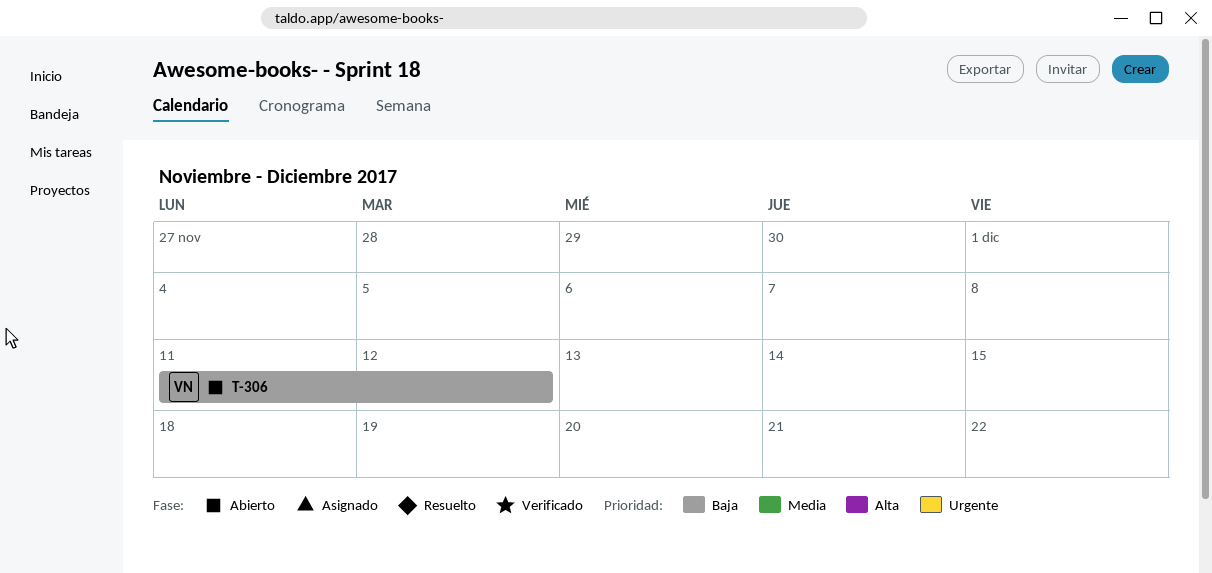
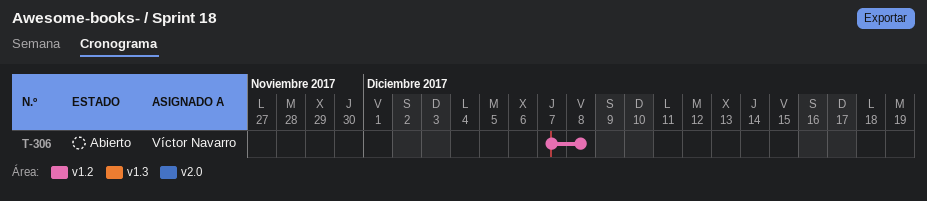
T-306, start: Dec 11 -> Dec 7
T-306, due: Dec 12 -> Dec 8

